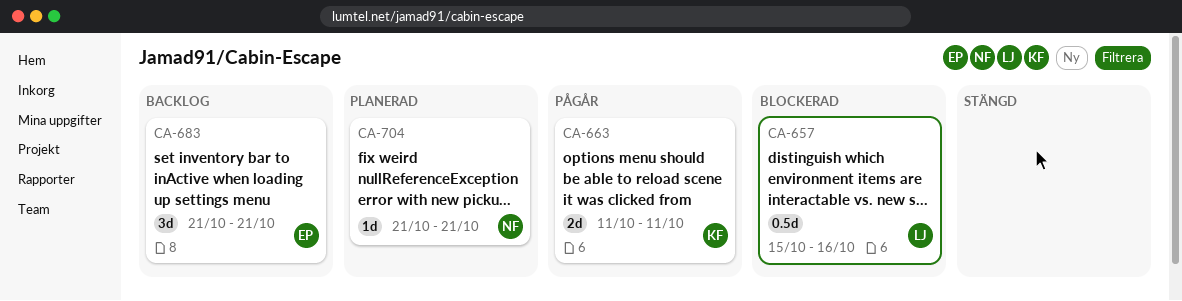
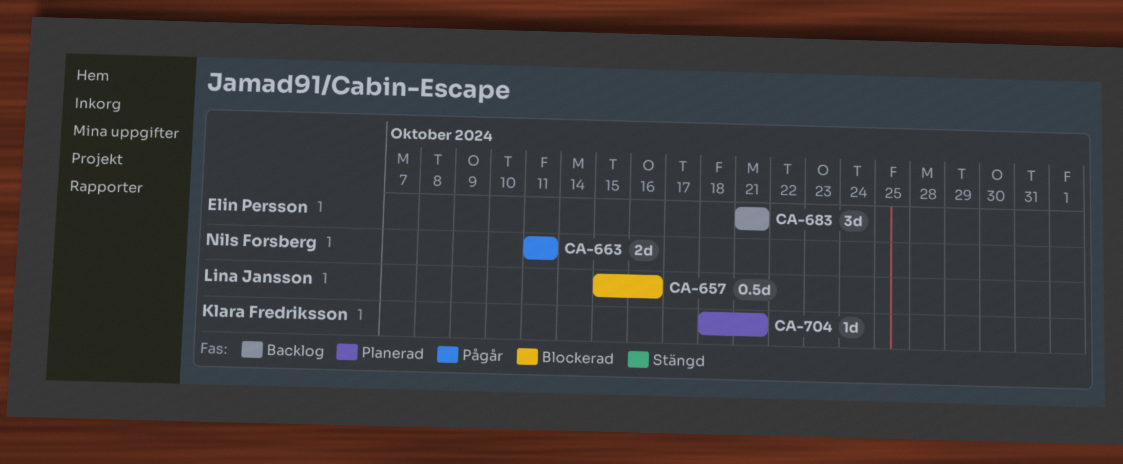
CA-663, owner: Klara Fredriksson -> Nils Forsberg
CA-704, owner: Nils Forsberg -> Klara Fredriksson
CA-704, start: Oct 21 -> Oct 18

